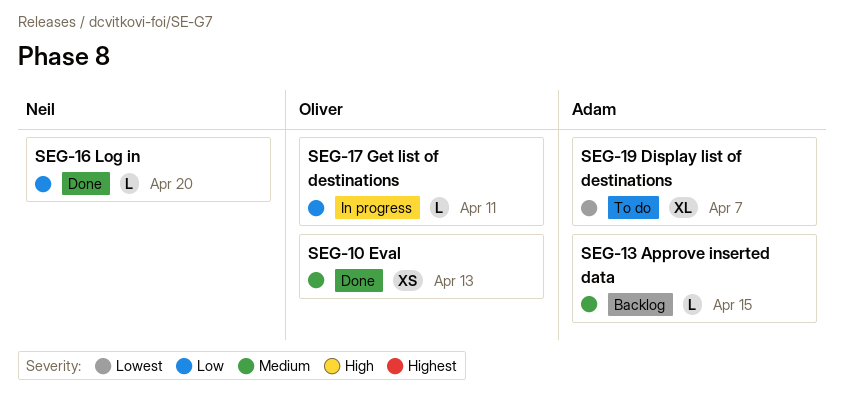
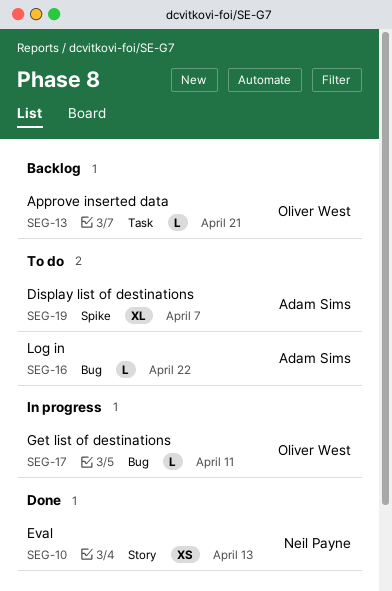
SEG-10, owner: Oliver West -> Neil Payne
SEG-13, owner: Adam Sims -> Oliver West
SEG-13, due: Apr 15 -> Apr 21
SEG-16, status: Done -> To do
SEG-16, owner: Neil Payne -> Adam Sims
SEG-16, due: Apr 20 -> Apr 22

